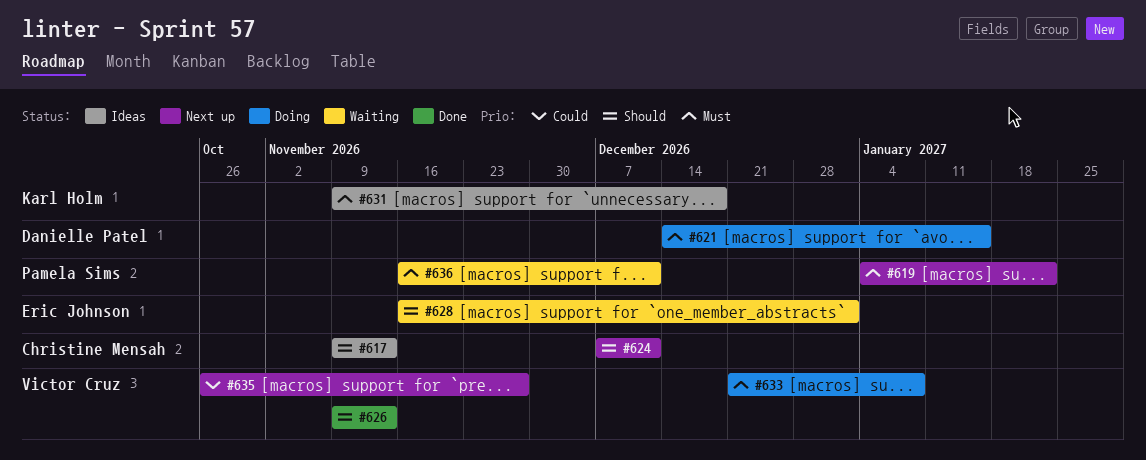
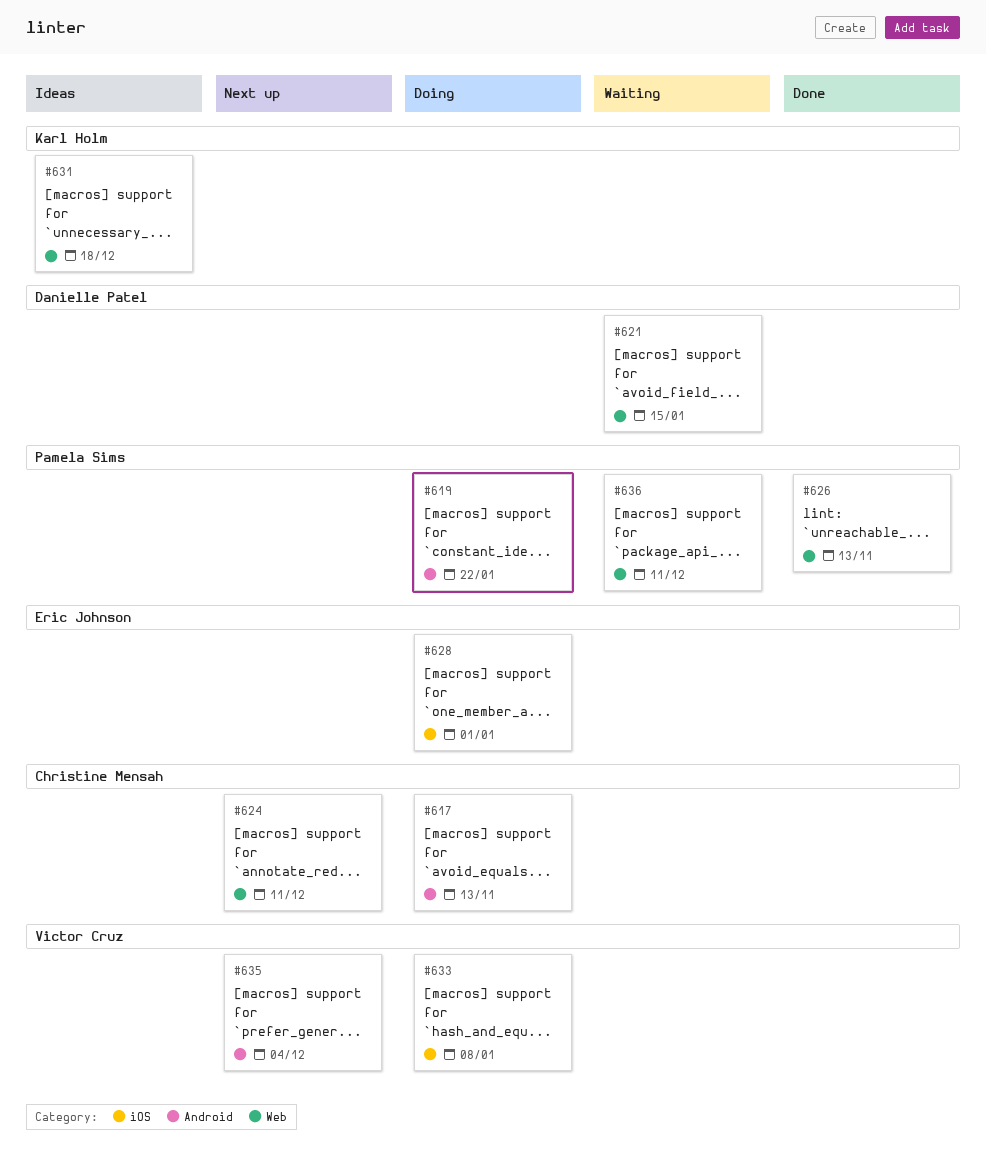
#617, status: Ideas -> Doing
#619, status: Next up -> Doing
#621, status: Doing -> Waiting
#626, owner: Victor Cruz -> Pamela Sims
#628, status: Waiting -> Doing
#635, due: Nov 27 -> Dec 4

